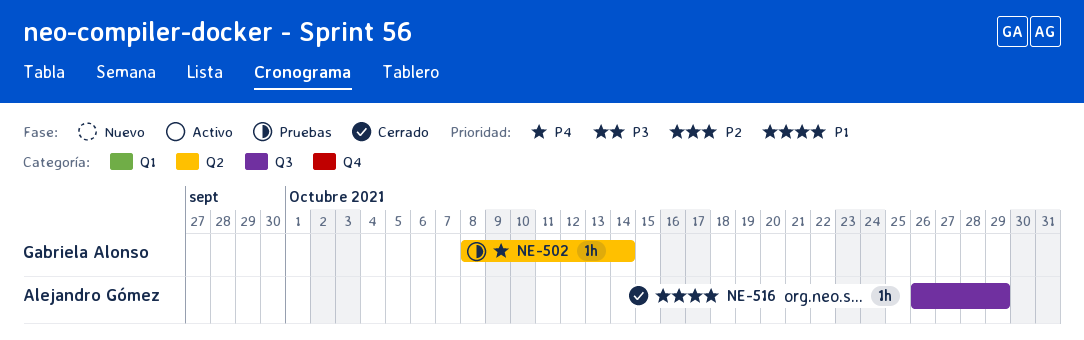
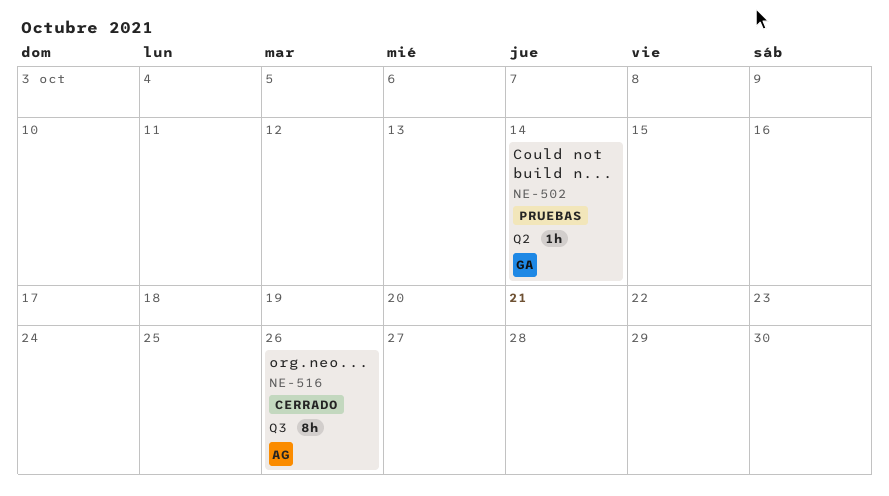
NE-516, estimate: 1h -> 8h
NE-516, due: Oct 29 -> Oct 26

